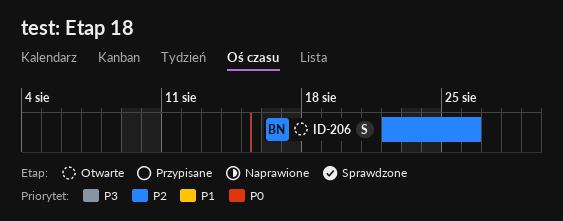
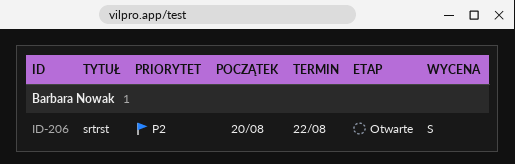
ID-206, start: Aug 22 -> Aug 20
ID-206, due: Aug 26 -> Aug 22

